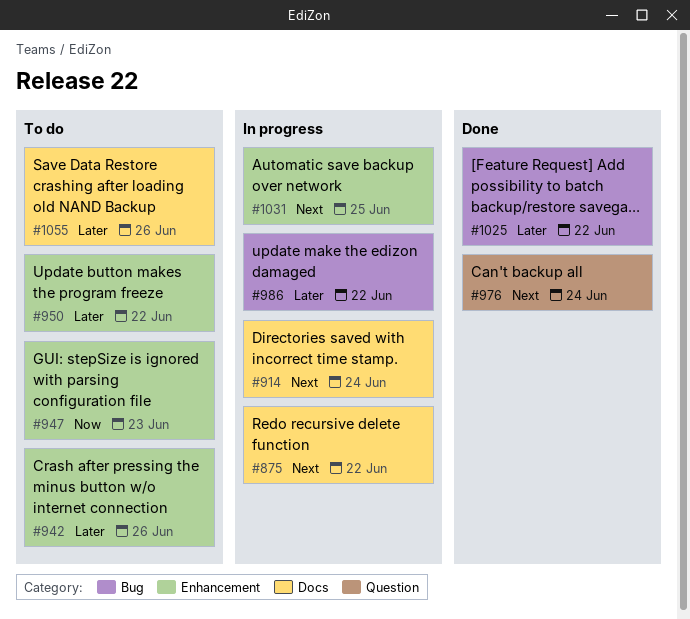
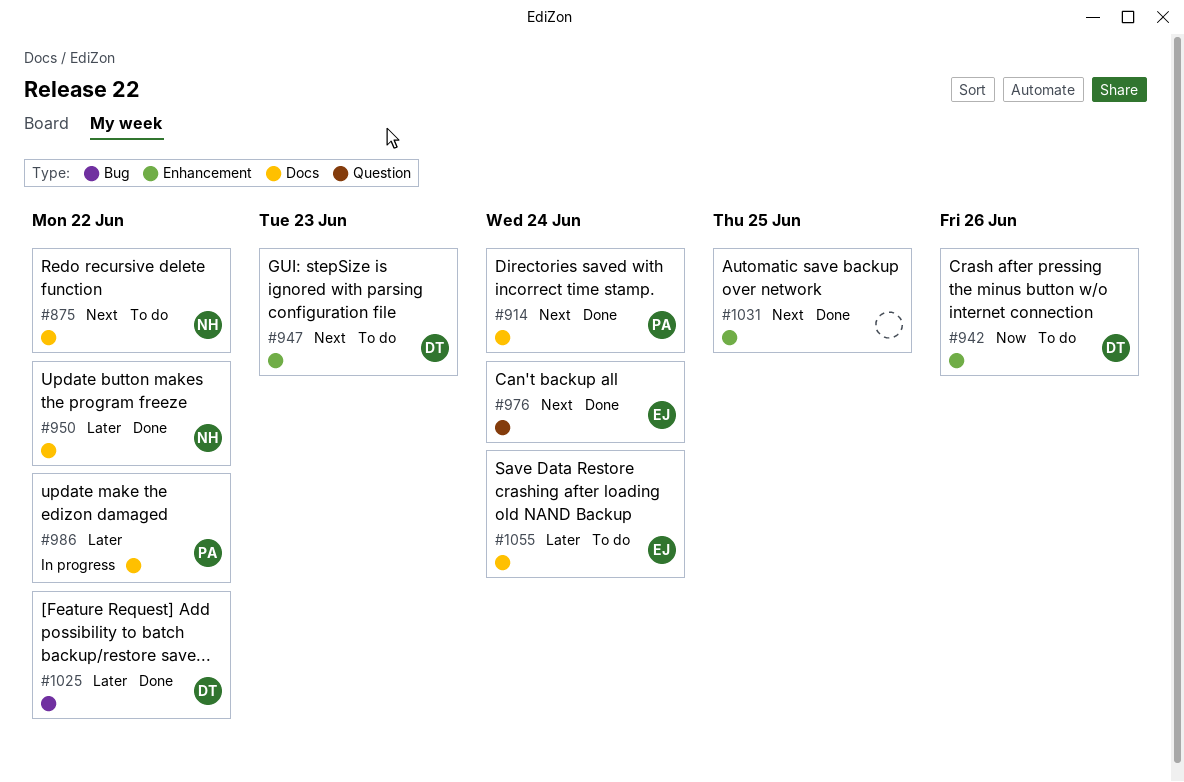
#875, status: In progress -> To do
#914, status: In progress -> Done
#942, priority: Later -> Now
#947, priority: Now -> Next
#950, status: To do -> Done
#950, label: Enhancement -> Docs
#986, label: Bug -> Docs
#1031, status: In progress -> Done
#1055, due: Jun 26 -> Jun 24

